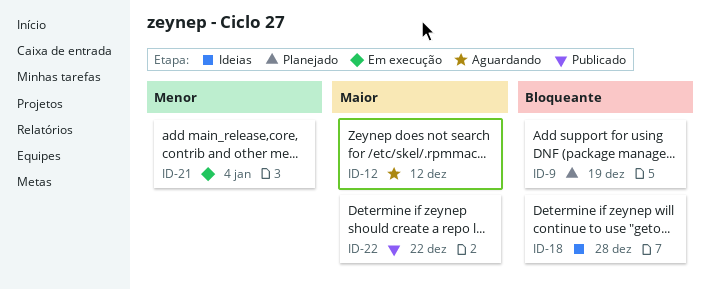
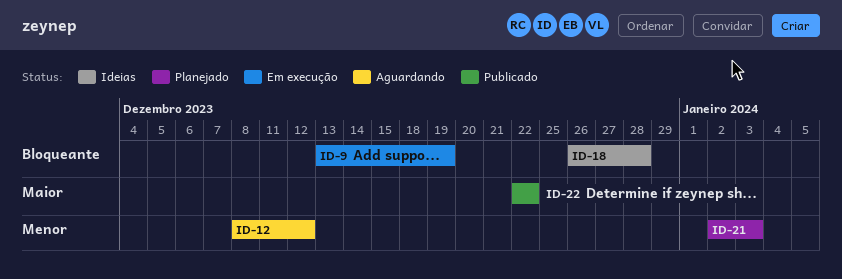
ID-9, status: Planejado -> Em execução
ID-12, priority: Maior -> Menor
ID-21, status: Em execução -> Planejado
ID-21, due: Jan 4 -> Jan 3

